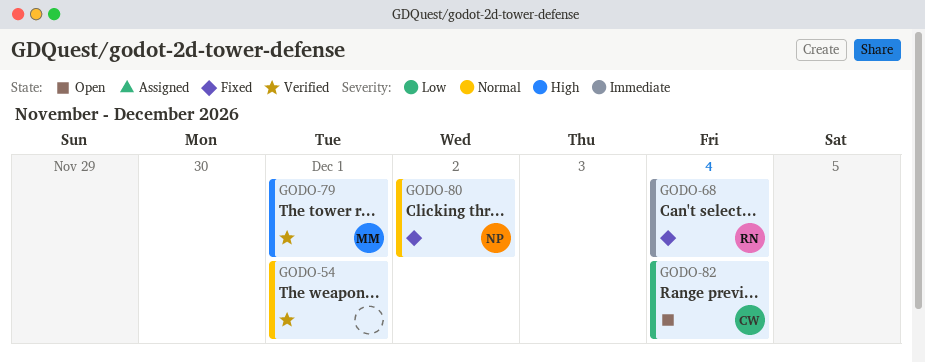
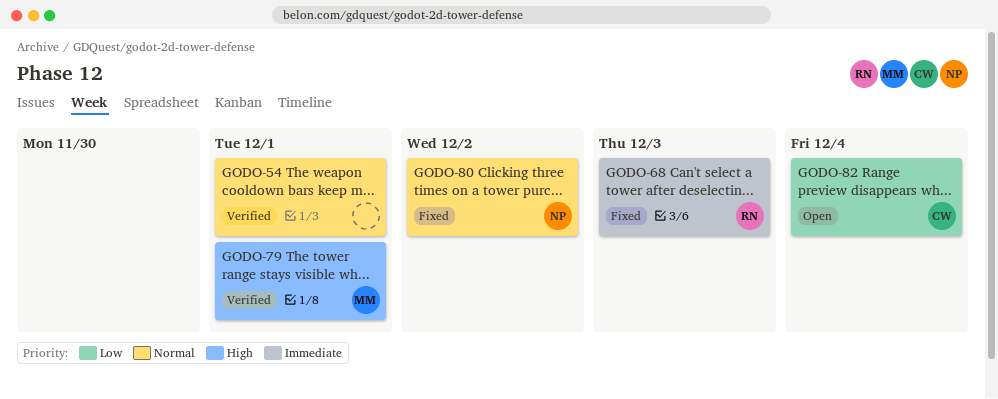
GODO-68, due: Dec 4 -> Dec 3

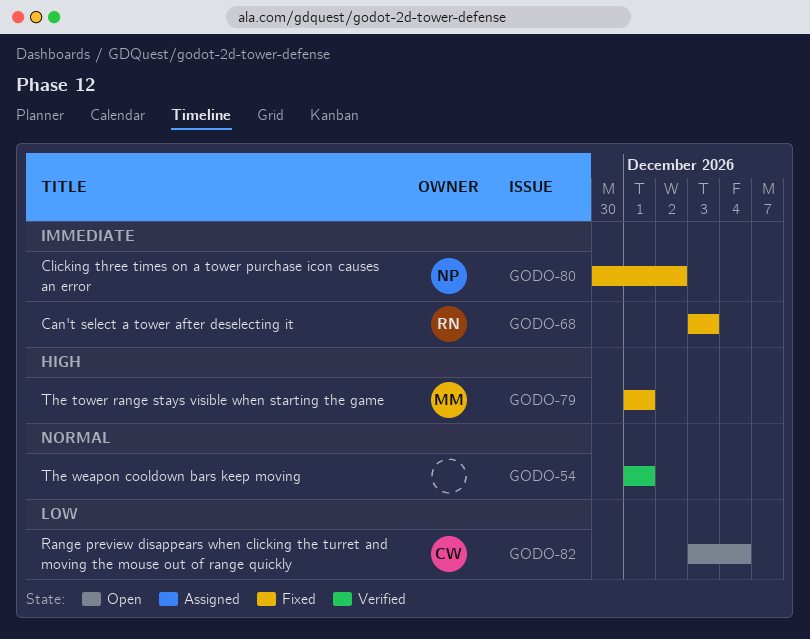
GODO-79, status: Verified -> Fixed
GODO-80, priority: Normal -> Immediate

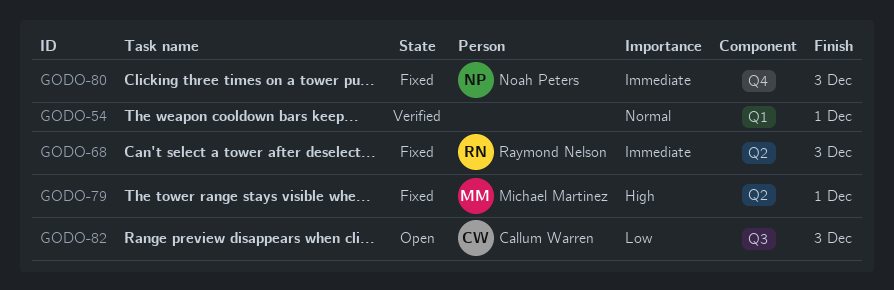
GODO-80, due: Dec 2 -> Dec 3
GODO-82, due: Dec 4 -> Dec 3

